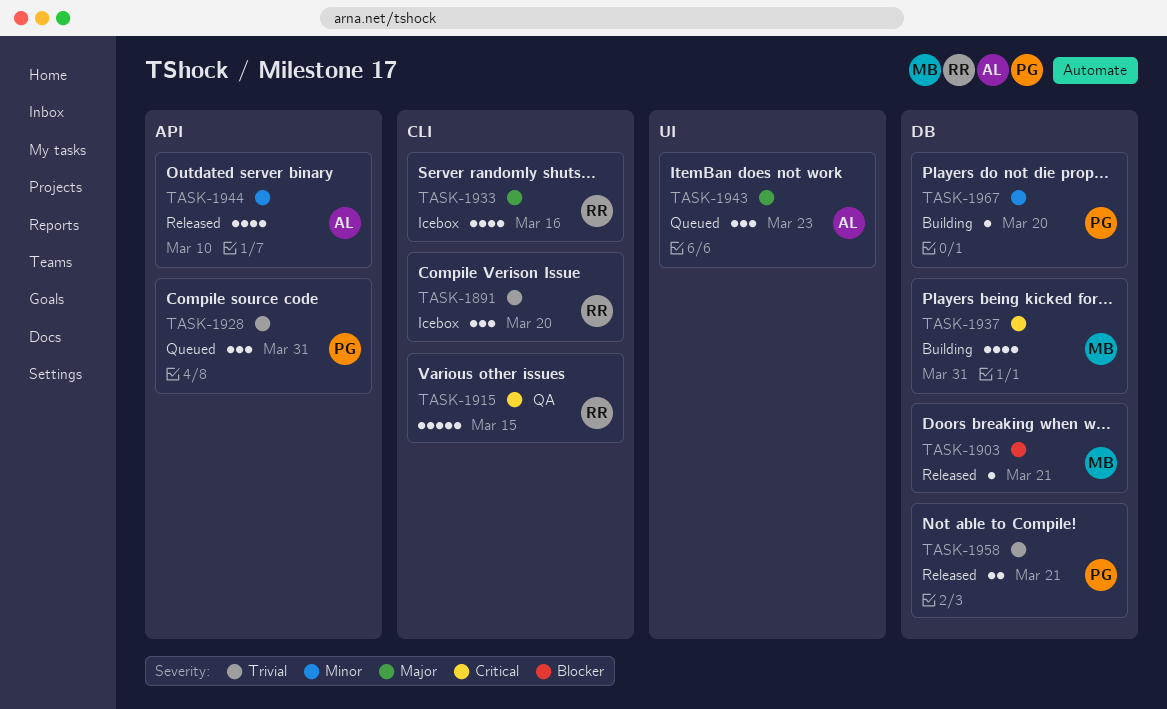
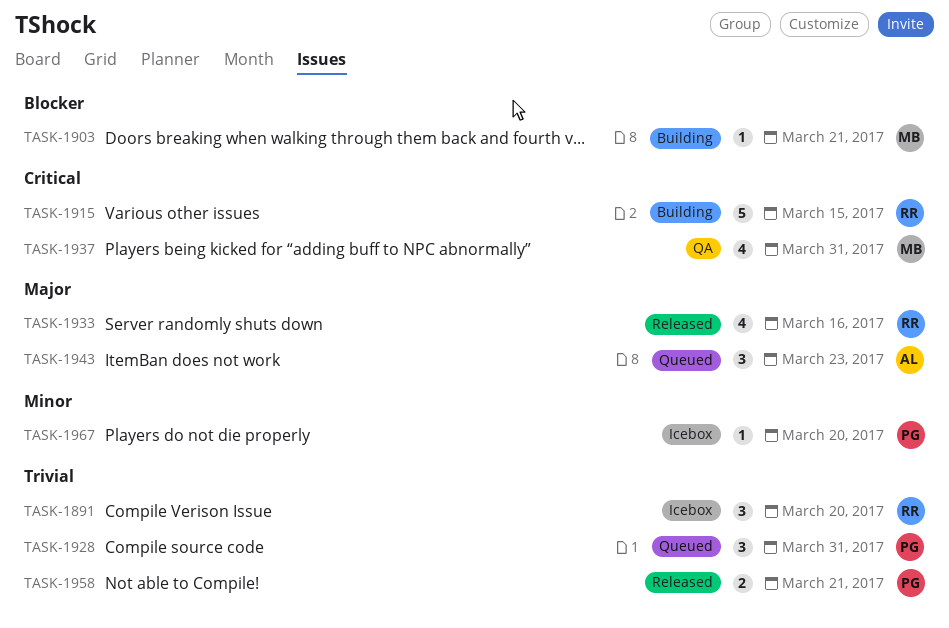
TASK-1903, status: Released -> Building
TASK-1915, status: QA -> Building
TASK-1933, status: Icebox -> Released
TASK-1937, status: Building -> QA
TASK-1944: present -> none
TASK-1967, status: Building -> Icebox

